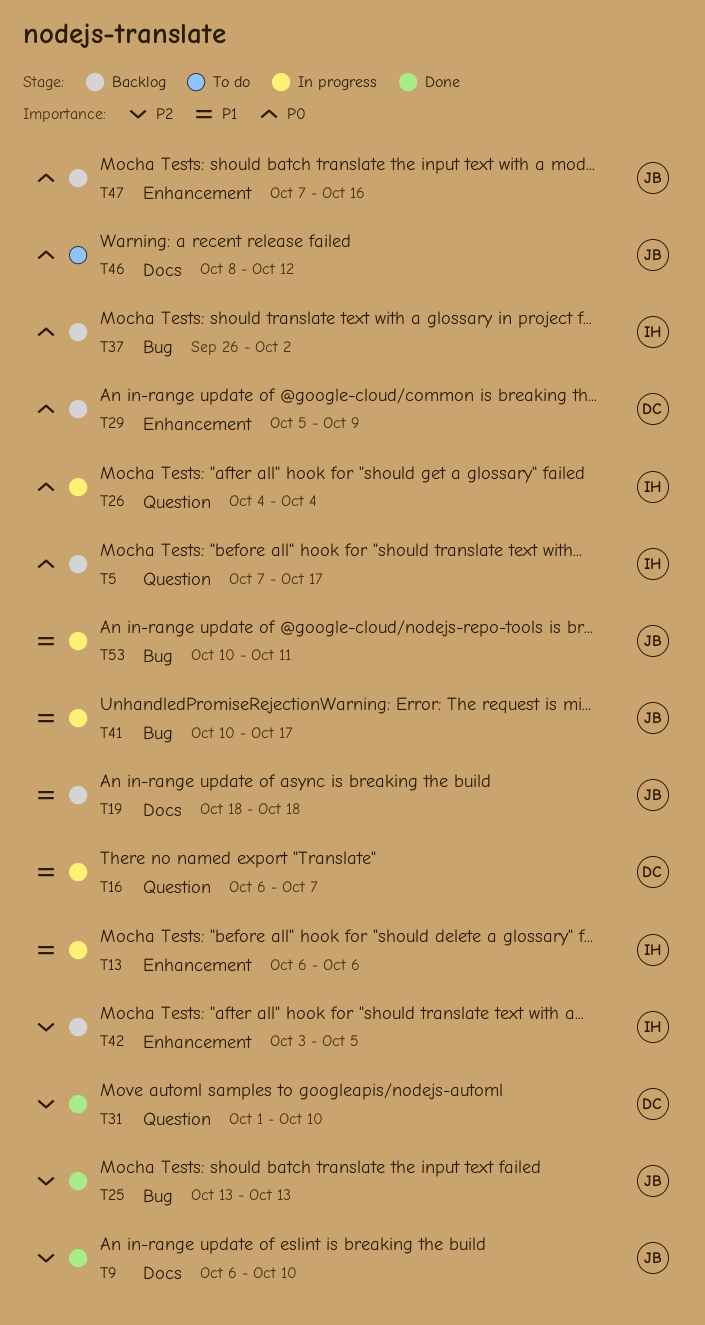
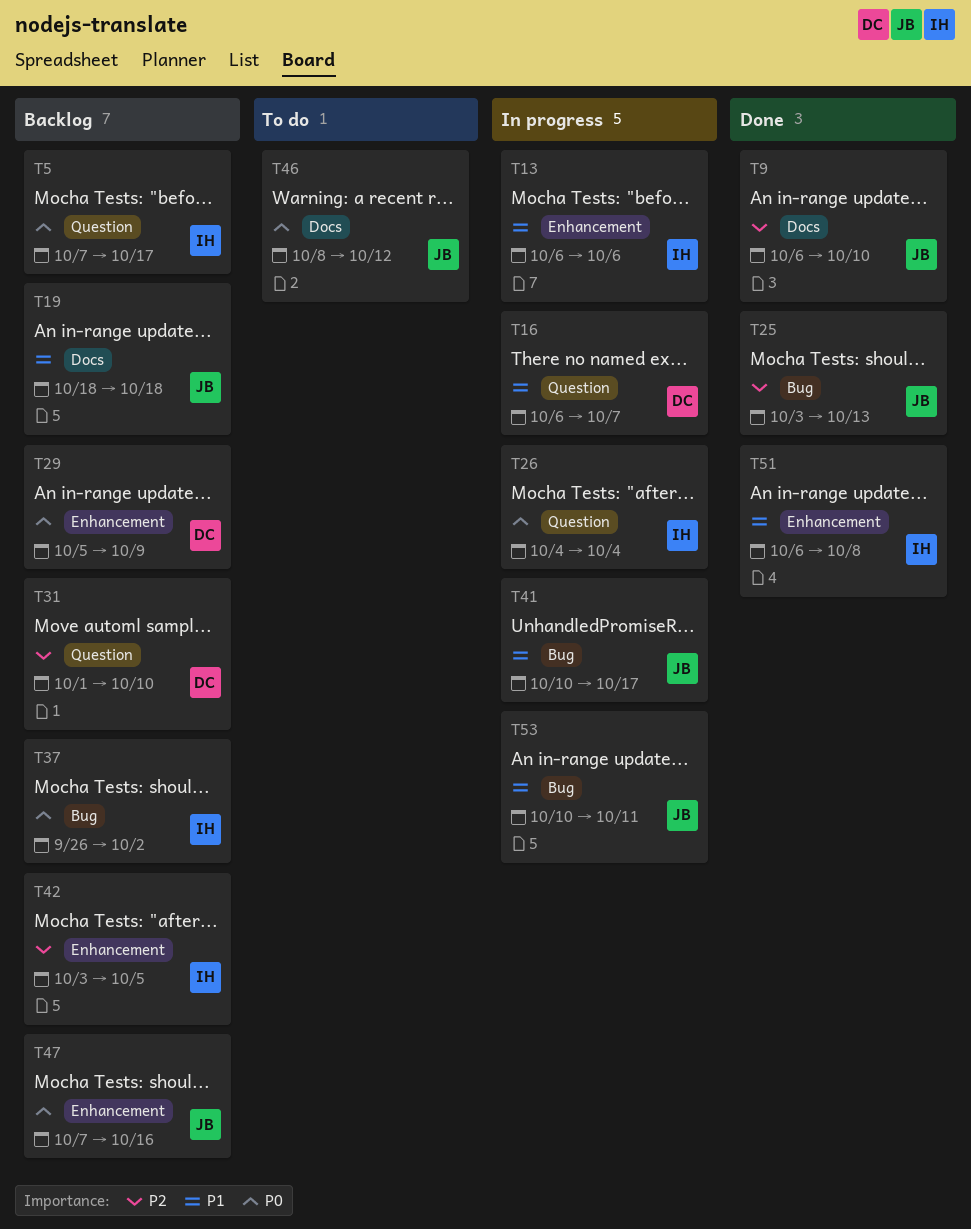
T25, start: Oct 13 -> Oct 3
T31, status: Done -> Backlog
T51: none -> present

